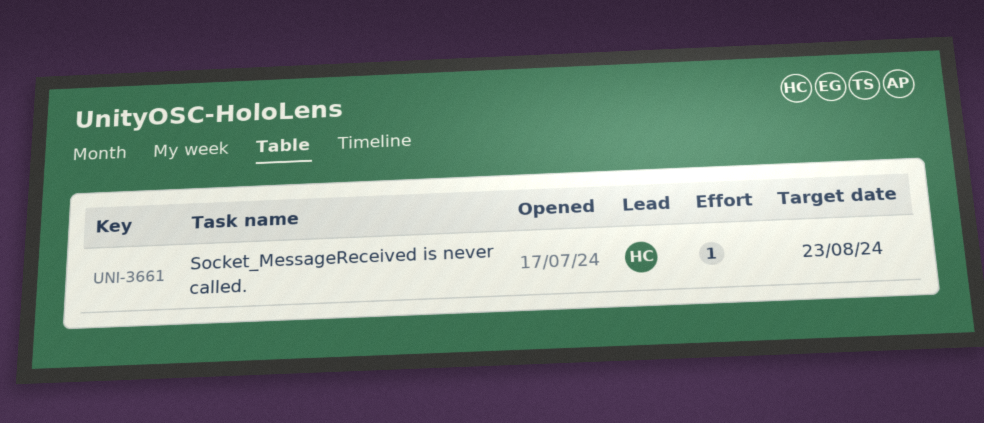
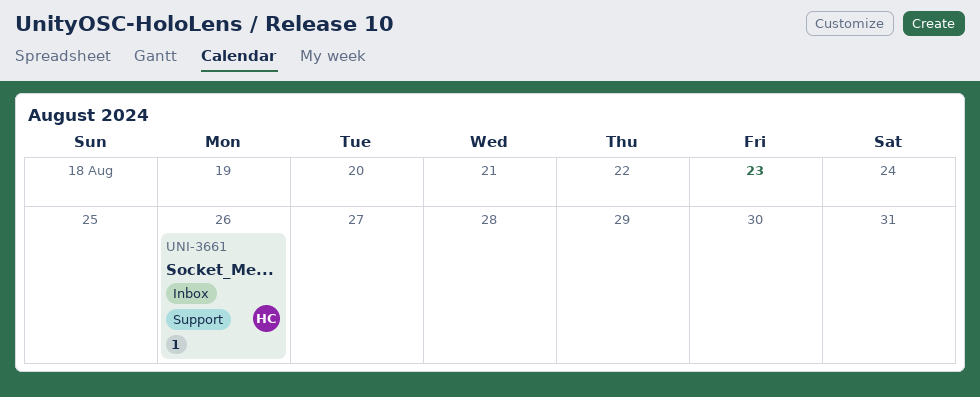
UNI-3661, due: Aug 23 -> Aug 26

